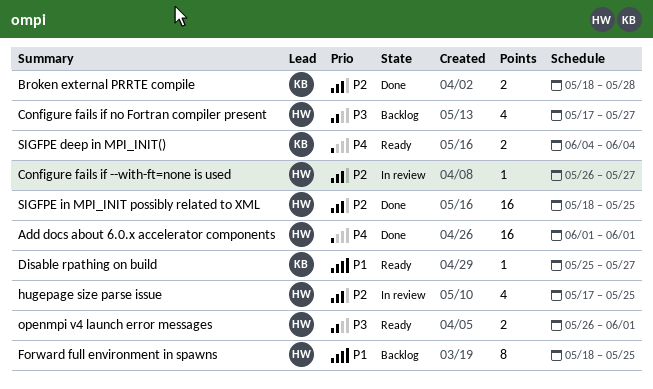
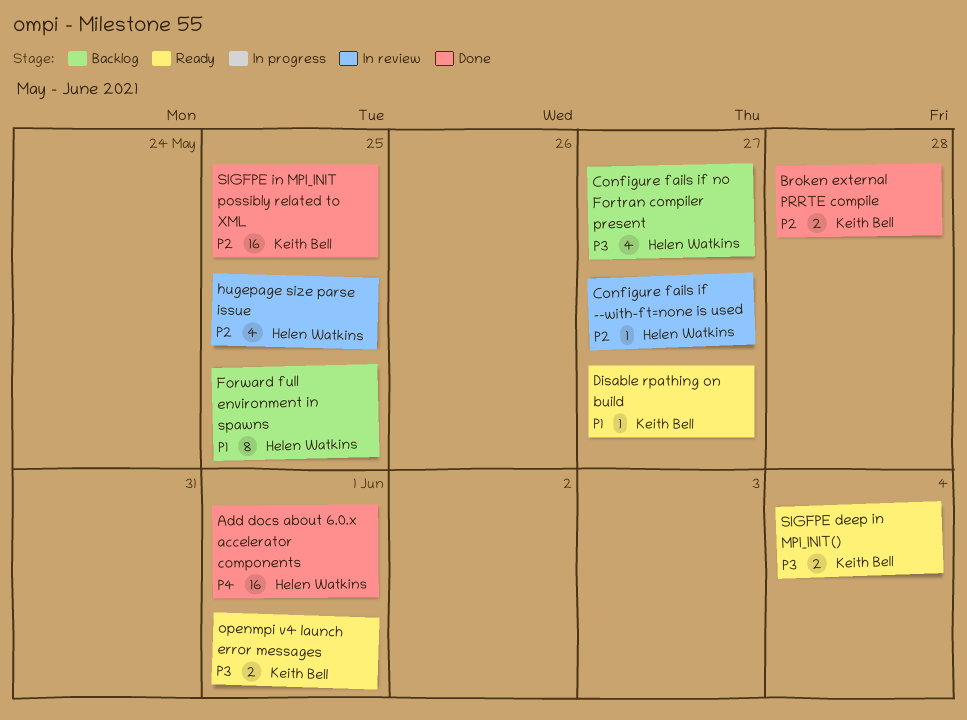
openmpi v4 launch error messages, owner: Helen Watkins -> Keith Bell
SIGFPE deep in MPI_INIT(), priority: P4 -> P3
SIGFPE in MPI_INIT possibly related to XML, owner: Helen Watkins -> Keith Bell

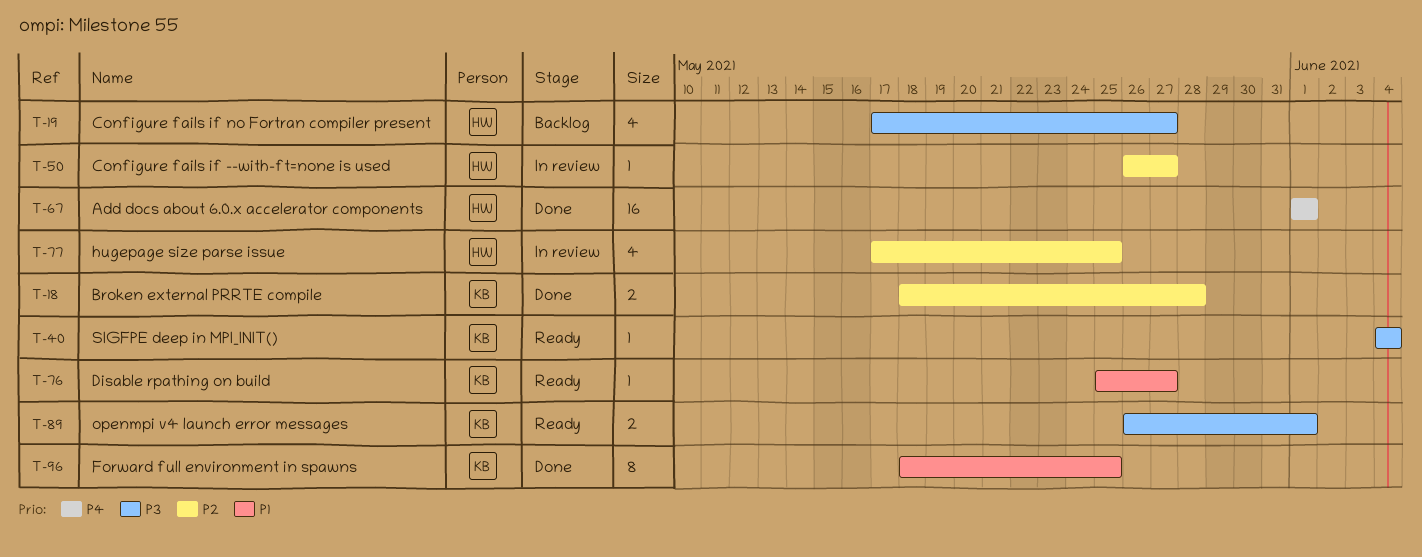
Forward full environment in spawns, status: Backlog -> Done
Forward full environment in spawns, owner: Helen Watkins -> Keith Bell
SIGFPE deep in MPI_INIT(), estimate: 2 -> 1
SIGFPE in MPI_INIT possibly related to XML: present -> none

